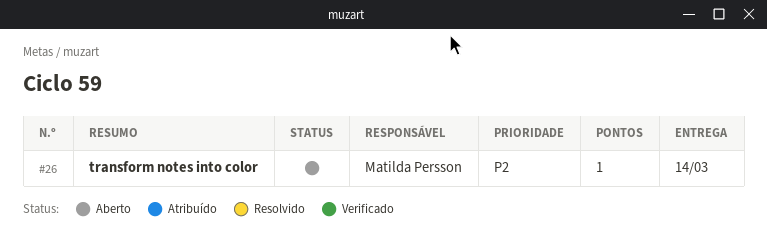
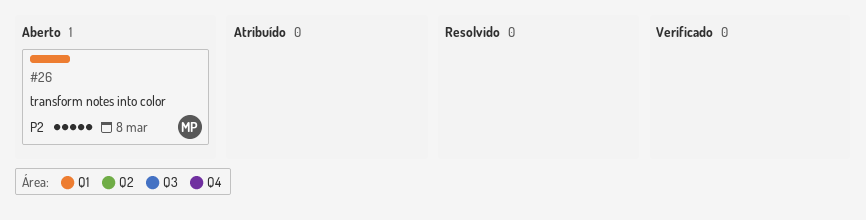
#26, estimate: 1 -> 5
#26, due: Mar 14 -> Mar 8

